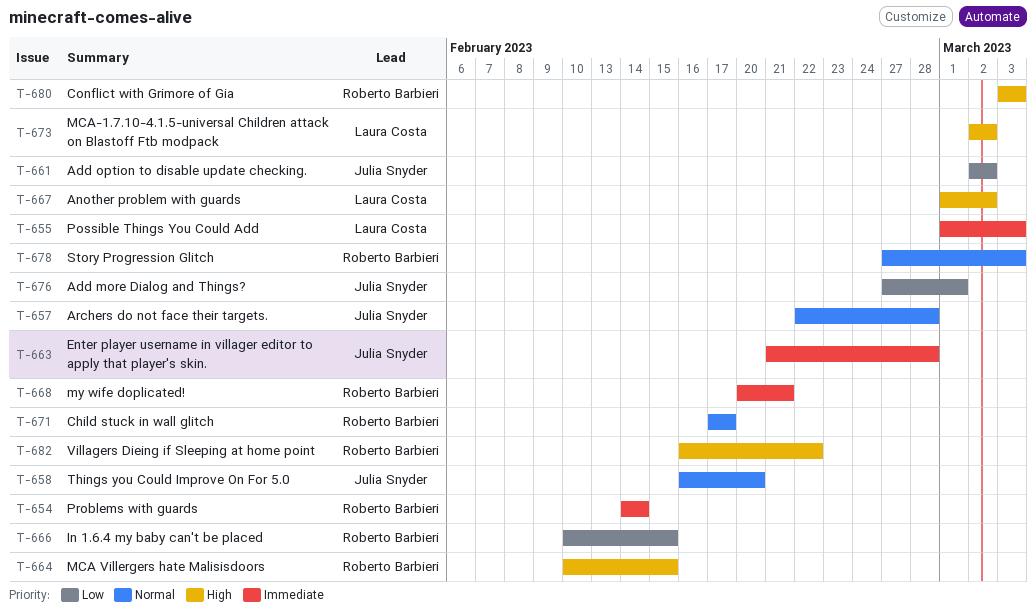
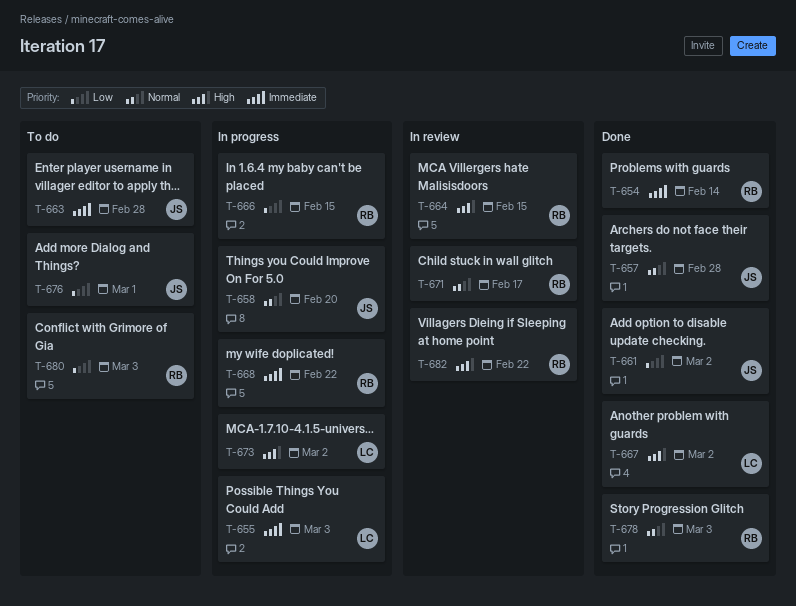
T-668, due: Feb 21 -> Feb 22
T-680, priority: High -> Low

